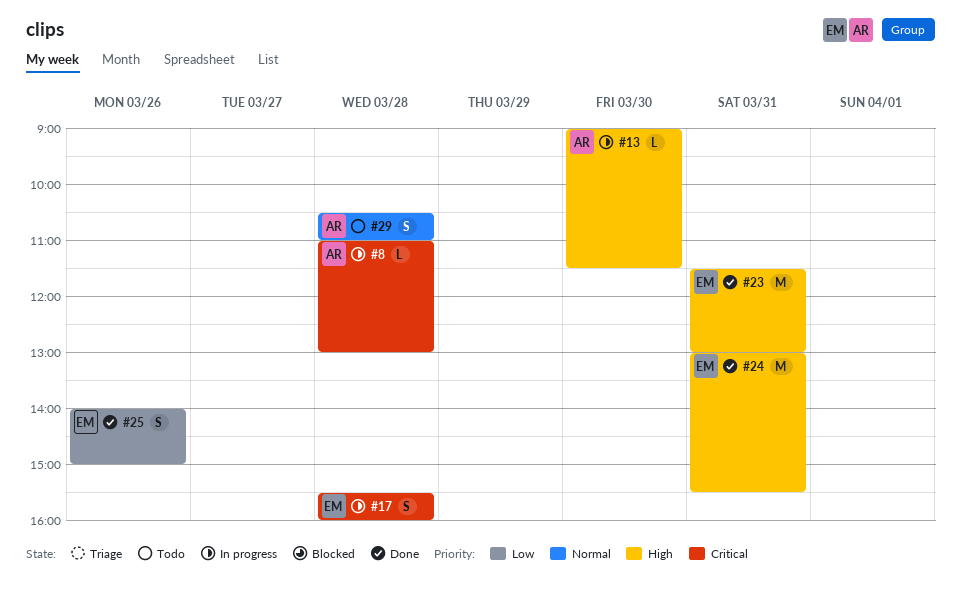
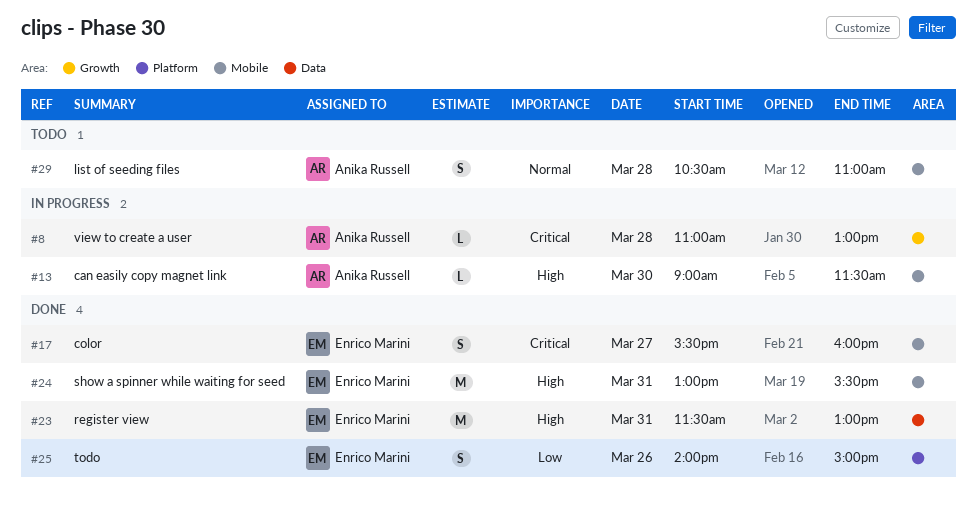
#17, status: In progress -> Done
#17, day: Mar 28 -> Mar 27

